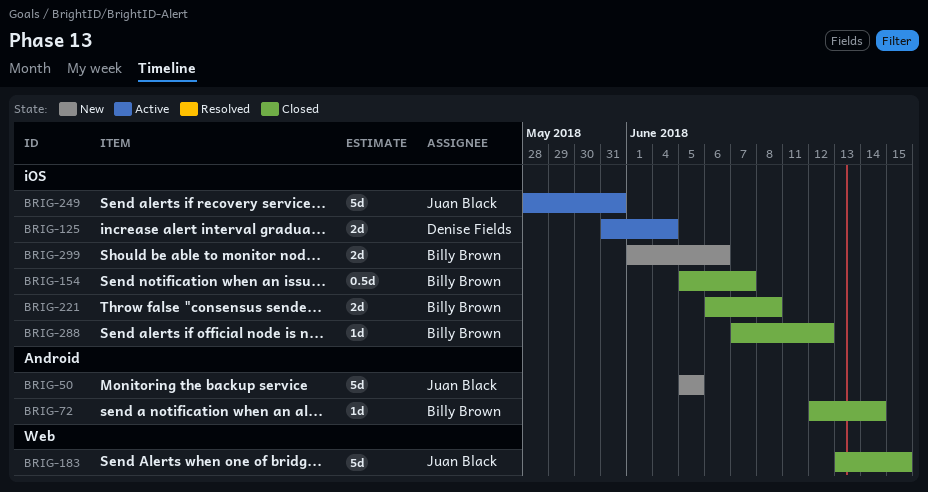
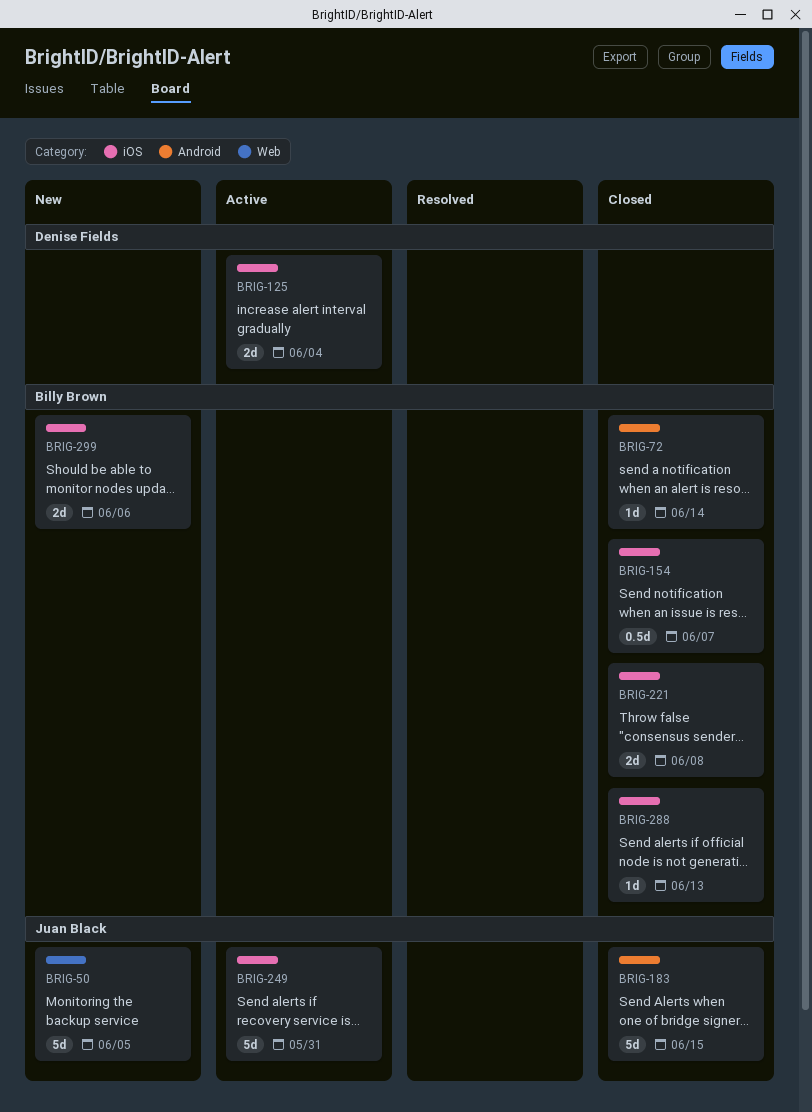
BRIG-50, label: Android -> Web
BRIG-183, label: Web -> Android
BRIG-288, due: Jun 12 -> Jun 13

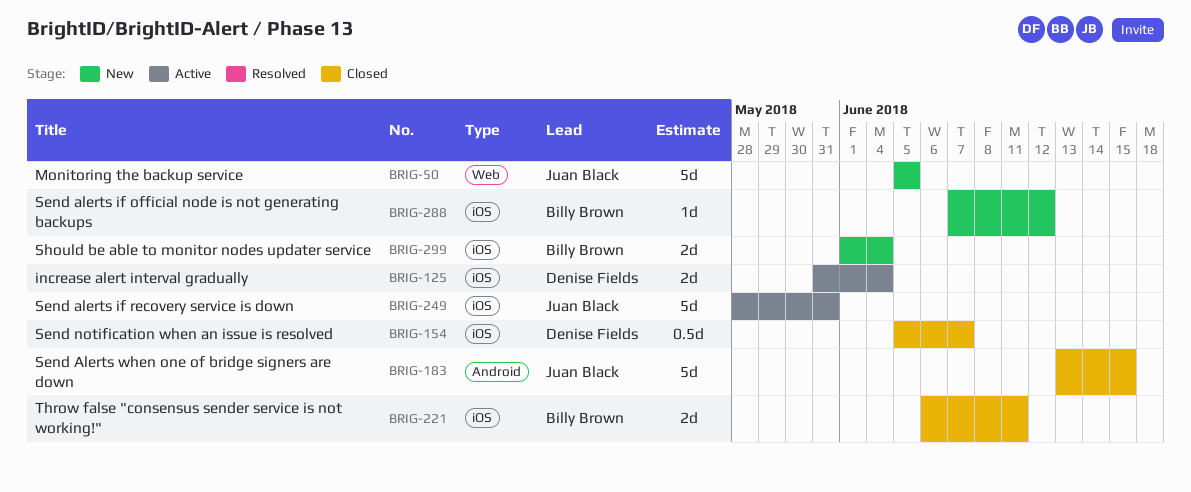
BRIG-72: present -> none
BRIG-154, owner: Billy Brown -> Denise Fields
BRIG-221, due: Jun 8 -> Jun 11
BRIG-288, status: Closed -> New
BRIG-288, due: Jun 13 -> Jun 12
BRIG-299, due: Jun 6 -> Jun 4

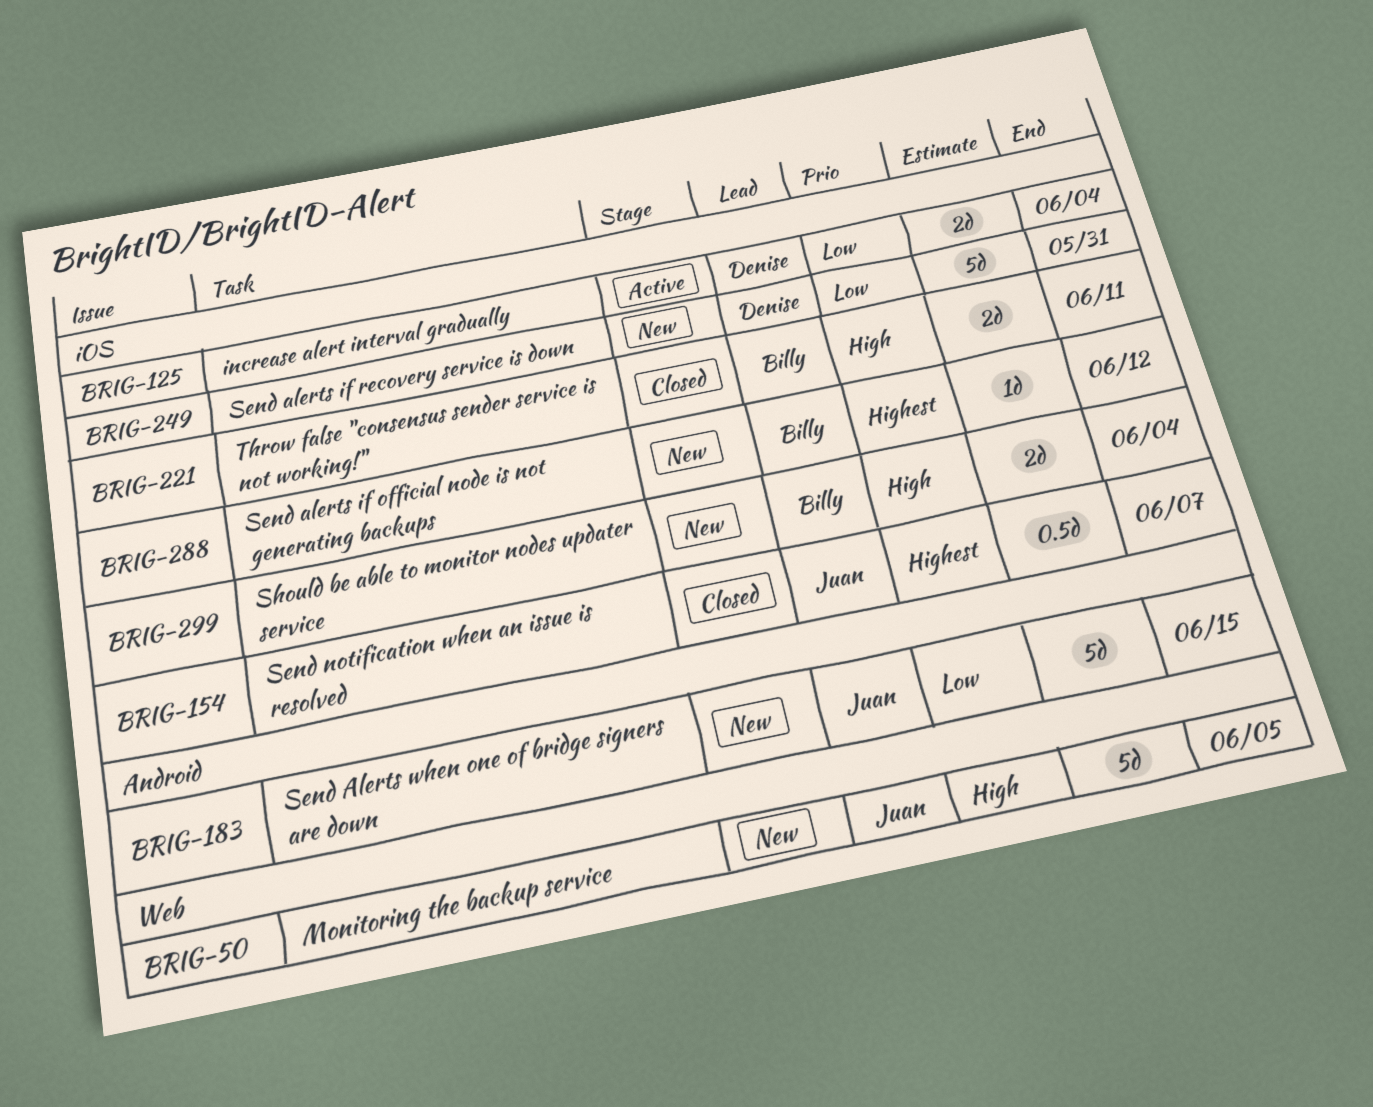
BRIG-154, owner: Denise Fields -> Juan Black
BRIG-183, status: Closed -> New
BRIG-249, status: Active -> New
BRIG-249, owner: Juan Black -> Denise Fields

